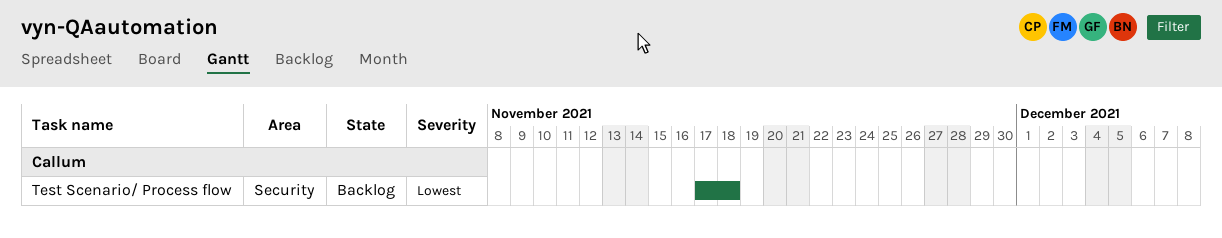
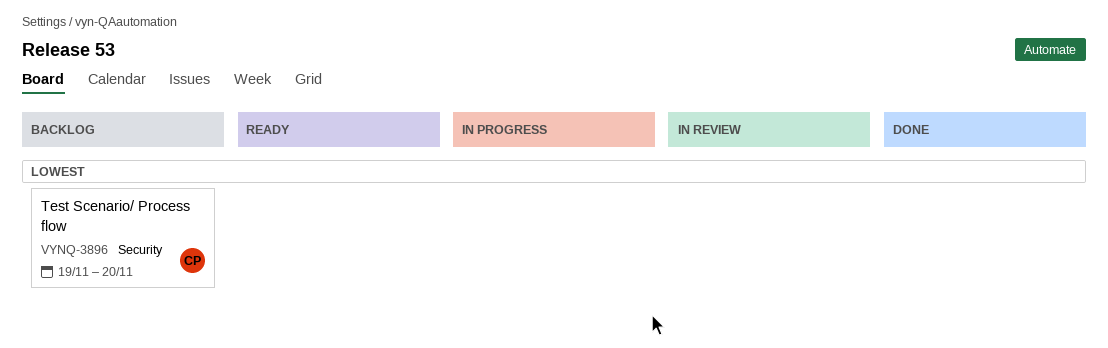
Test Scenario/ Process flow, start: Nov 17 -> Nov 19
Test Scenario/ Process flow, due: Nov 18 -> Nov 20

